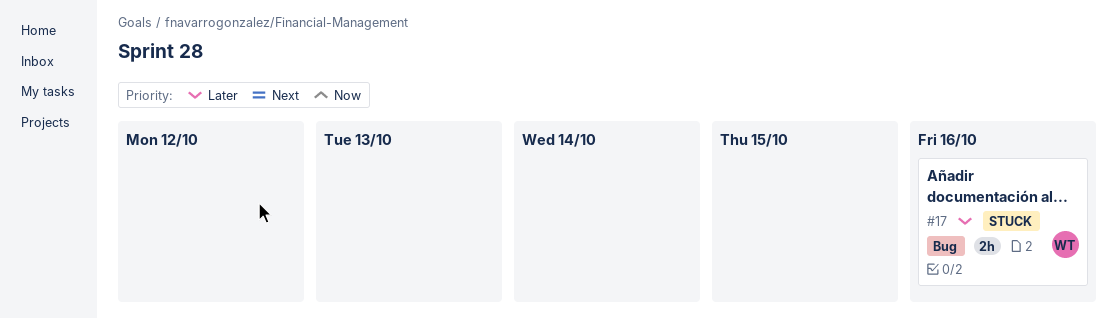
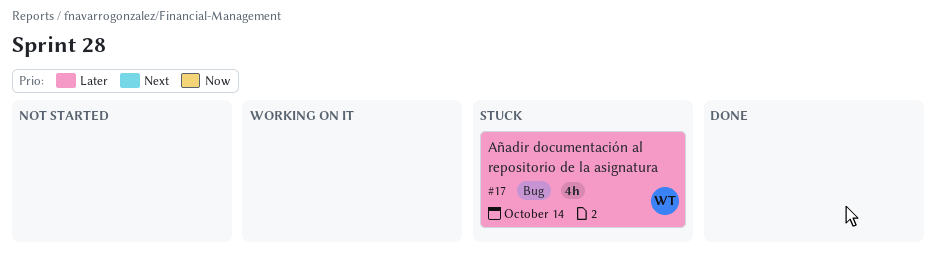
#17, estimate: 2h -> 4h
#17, due: Oct 16 -> Oct 14

